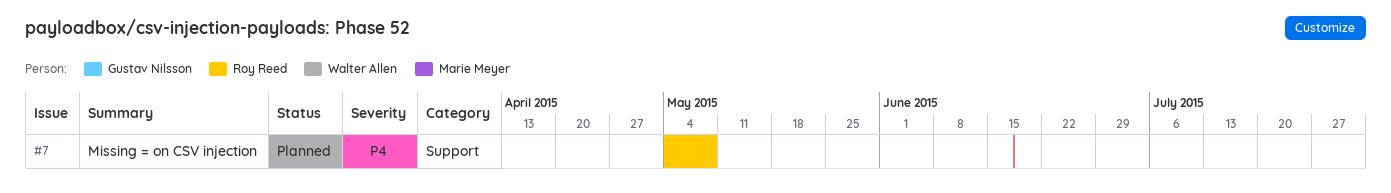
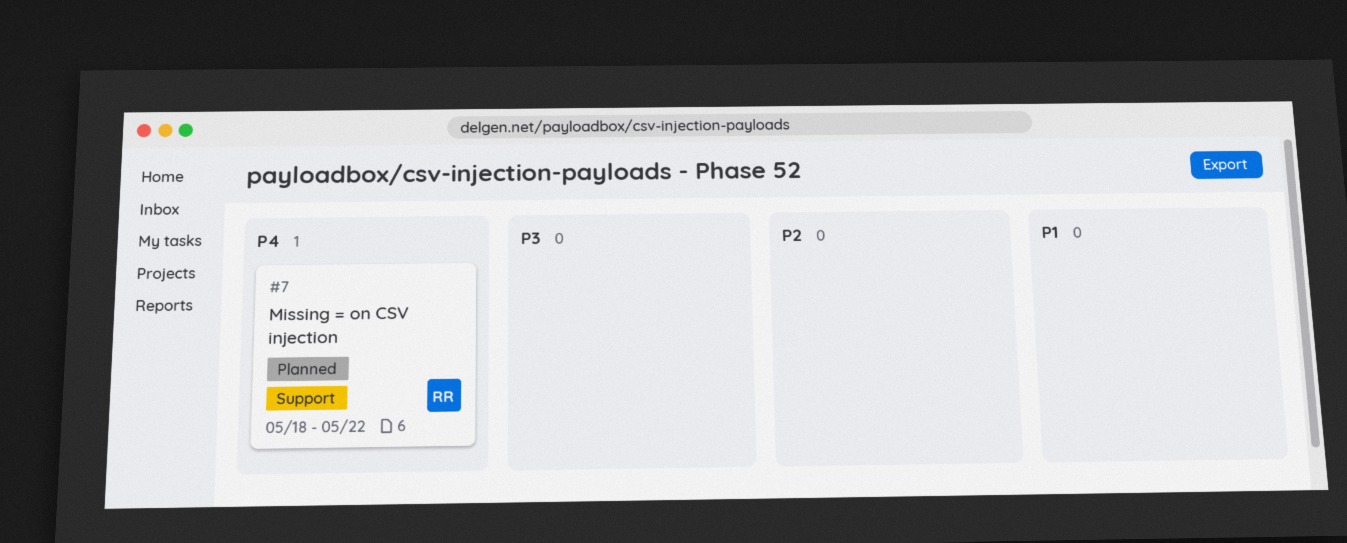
#7, start: May 4 -> May 18
#7, due: May 8 -> May 22

